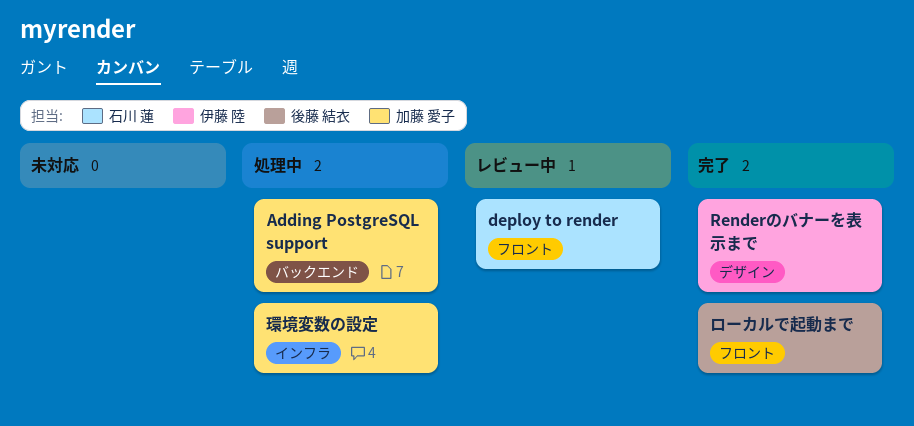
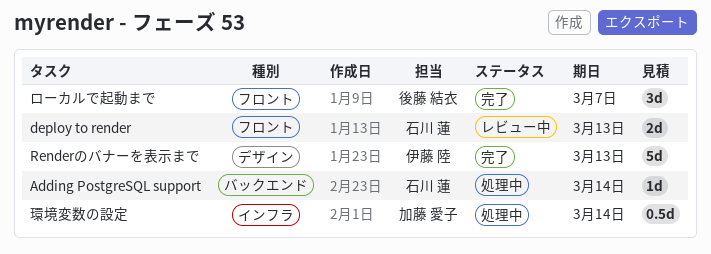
Adding PostgreSQL support, owner: 加藤 愛子 -> 石川 蓮

